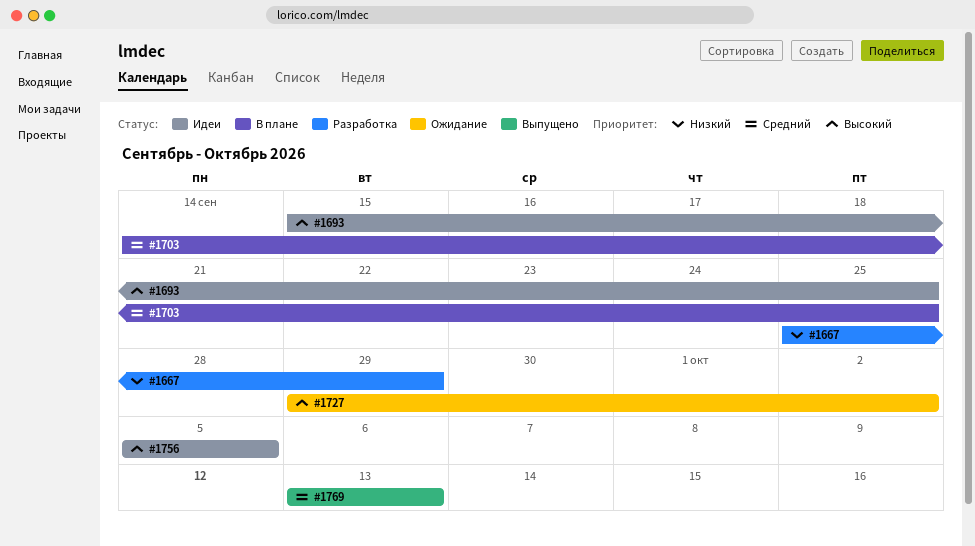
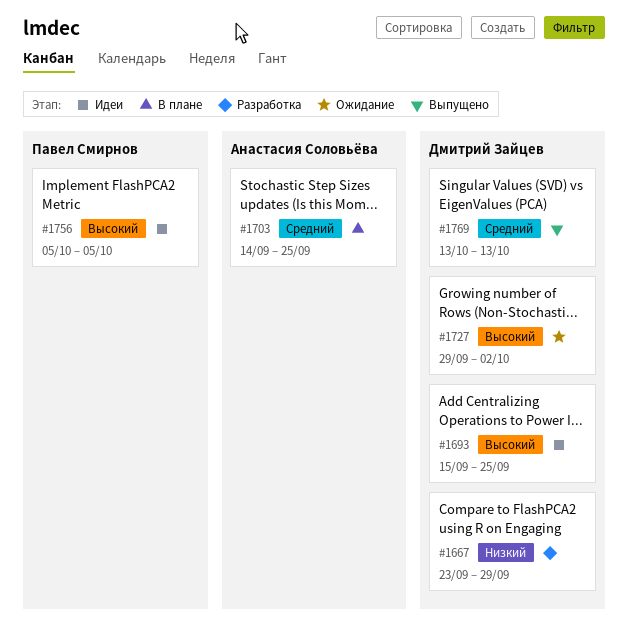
#1667, start: Sep 25 -> Sep 23

